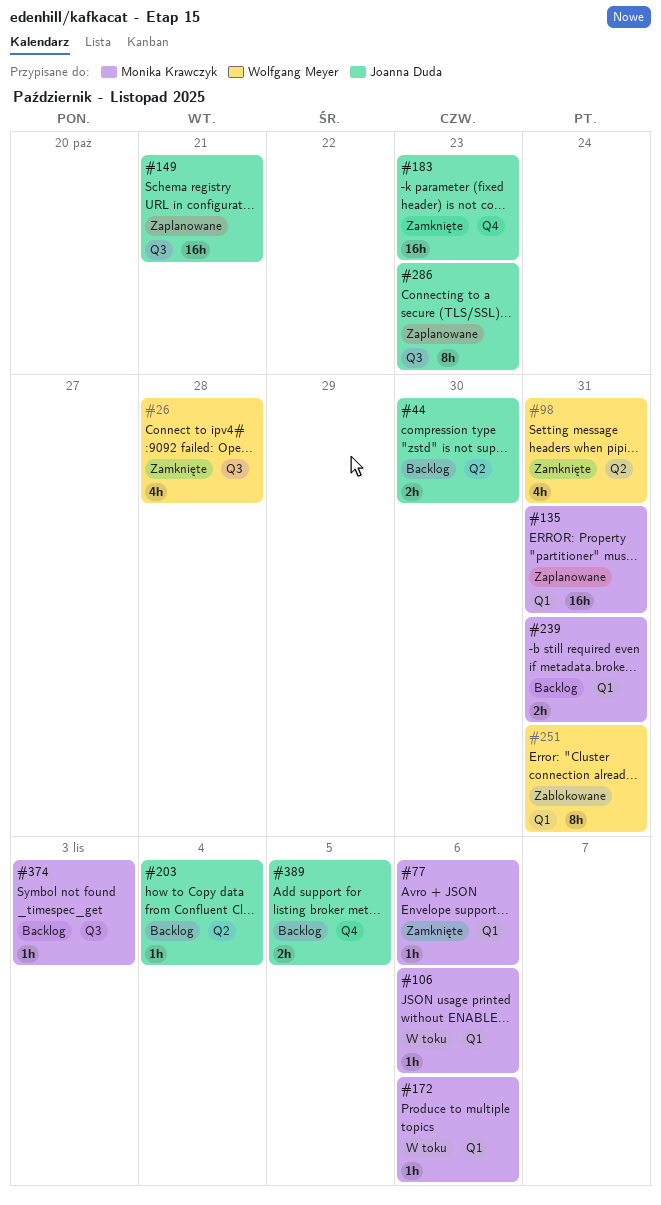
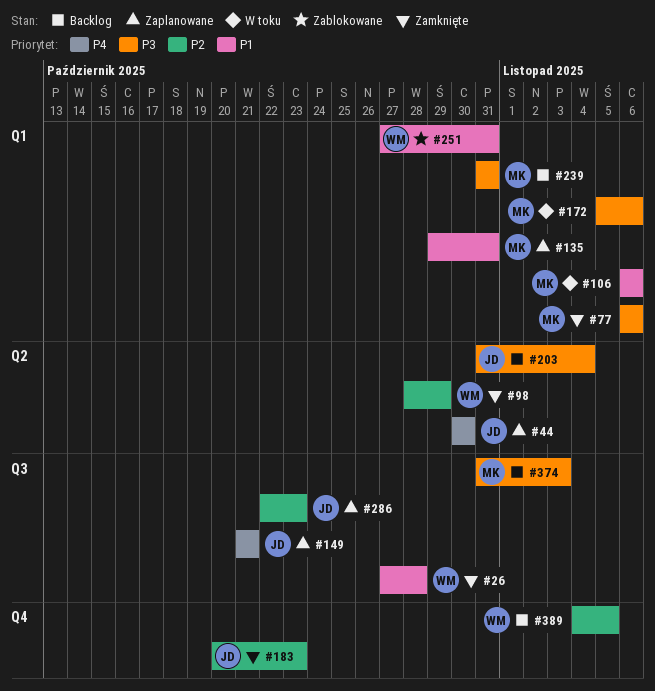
#44, status: Backlog -> Zaplanowane
#98, due: Oct 31 -> Oct 29
#389, owner: Joanna Duda -> Wolfgang Meyer

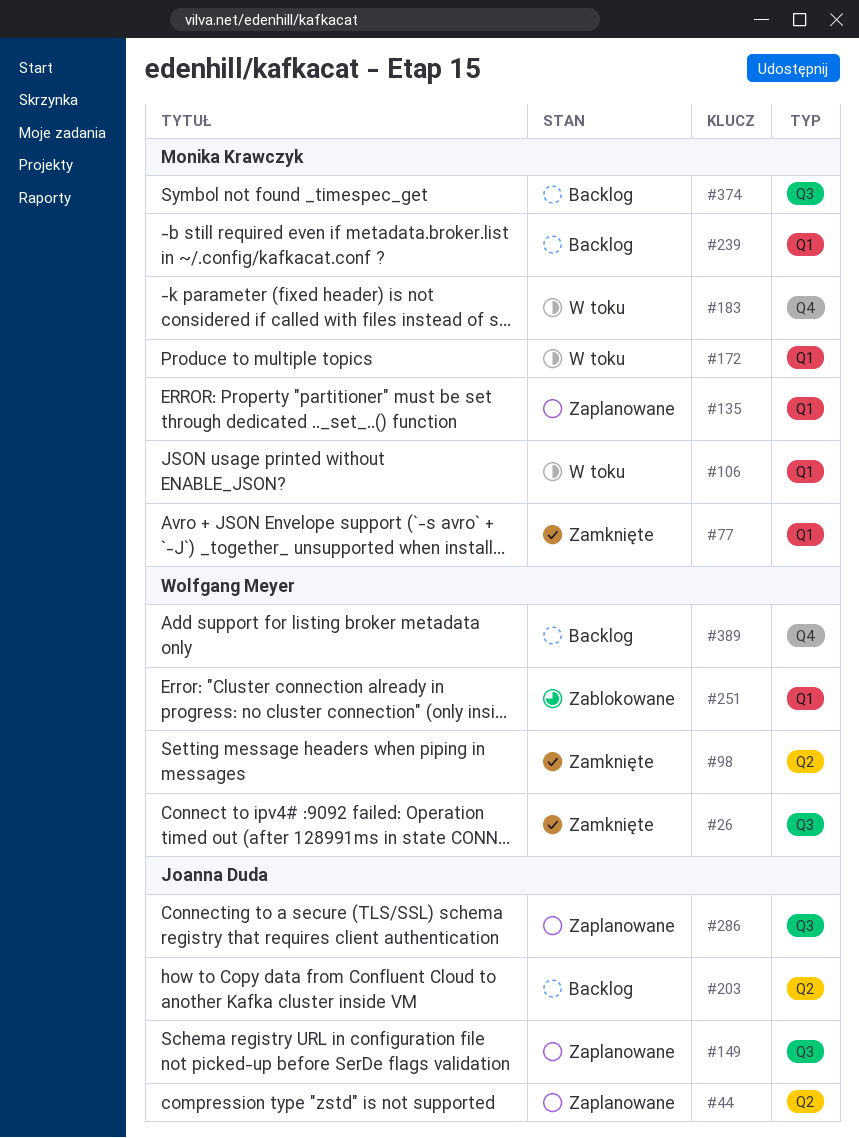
#183, status: Zamknięte -> W toku
#183, owner: Joanna Duda -> Monika Krawczyk

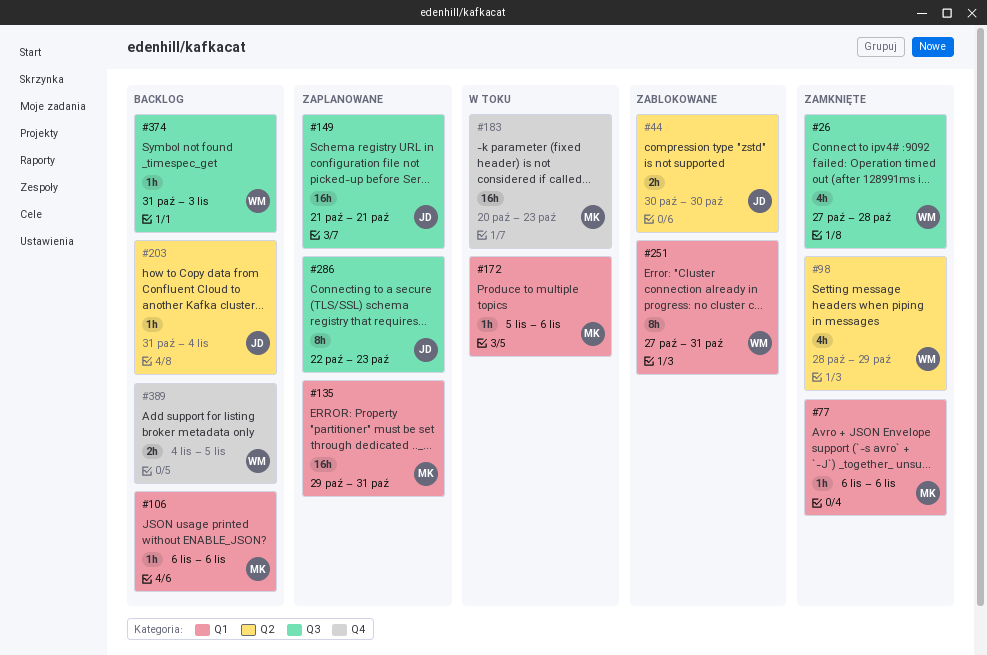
#44, status: Zaplanowane -> Zablokowane
#106, status: W toku -> Backlog
#239: present -> none
#374, owner: Monika Krawczyk -> Wolfgang Meyer

